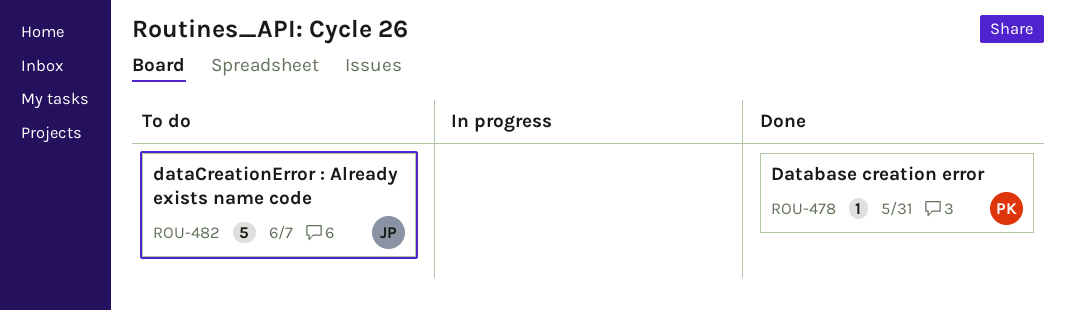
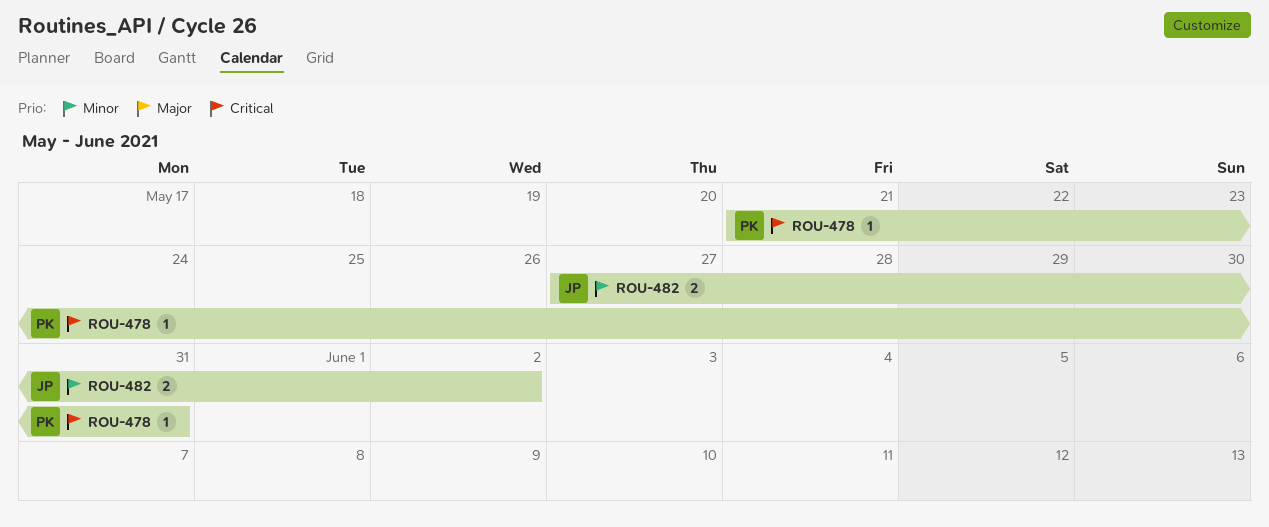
ROU-482, estimate: 5 -> 2
ROU-482, due: Jun 7 -> Jun 2

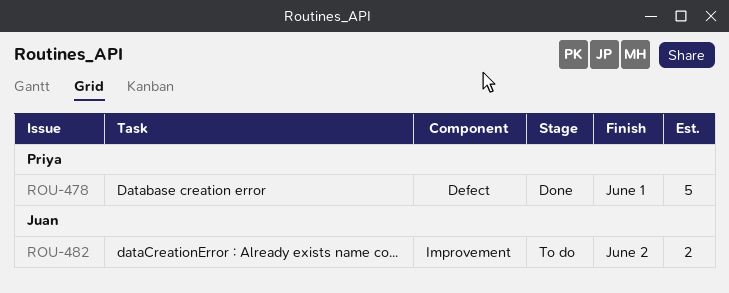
ROU-478, estimate: 1 -> 5
ROU-478, due: May 31 -> Jun 1

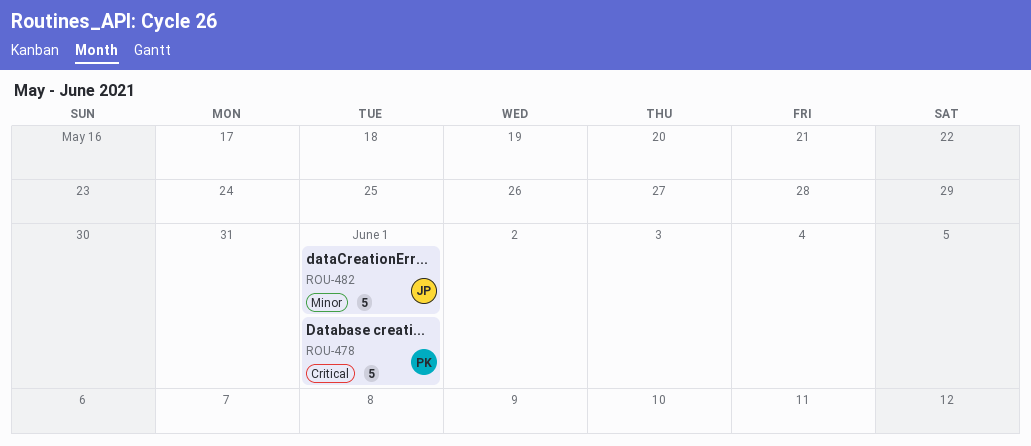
ROU-482, estimate: 2 -> 5
ROU-482, due: Jun 2 -> Jun 1

